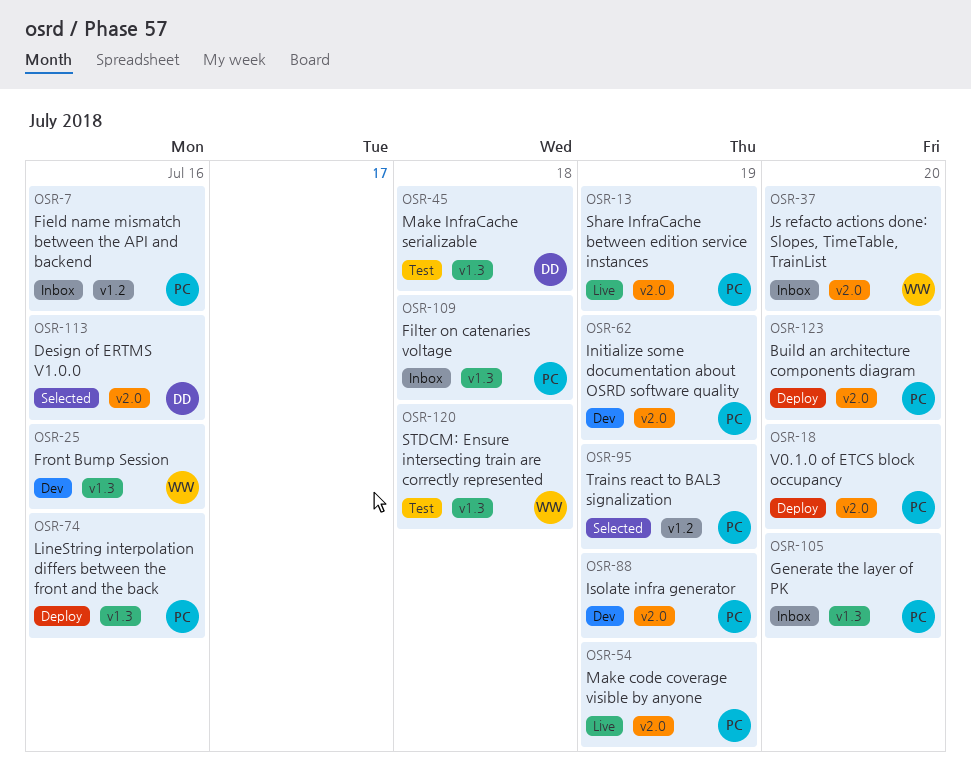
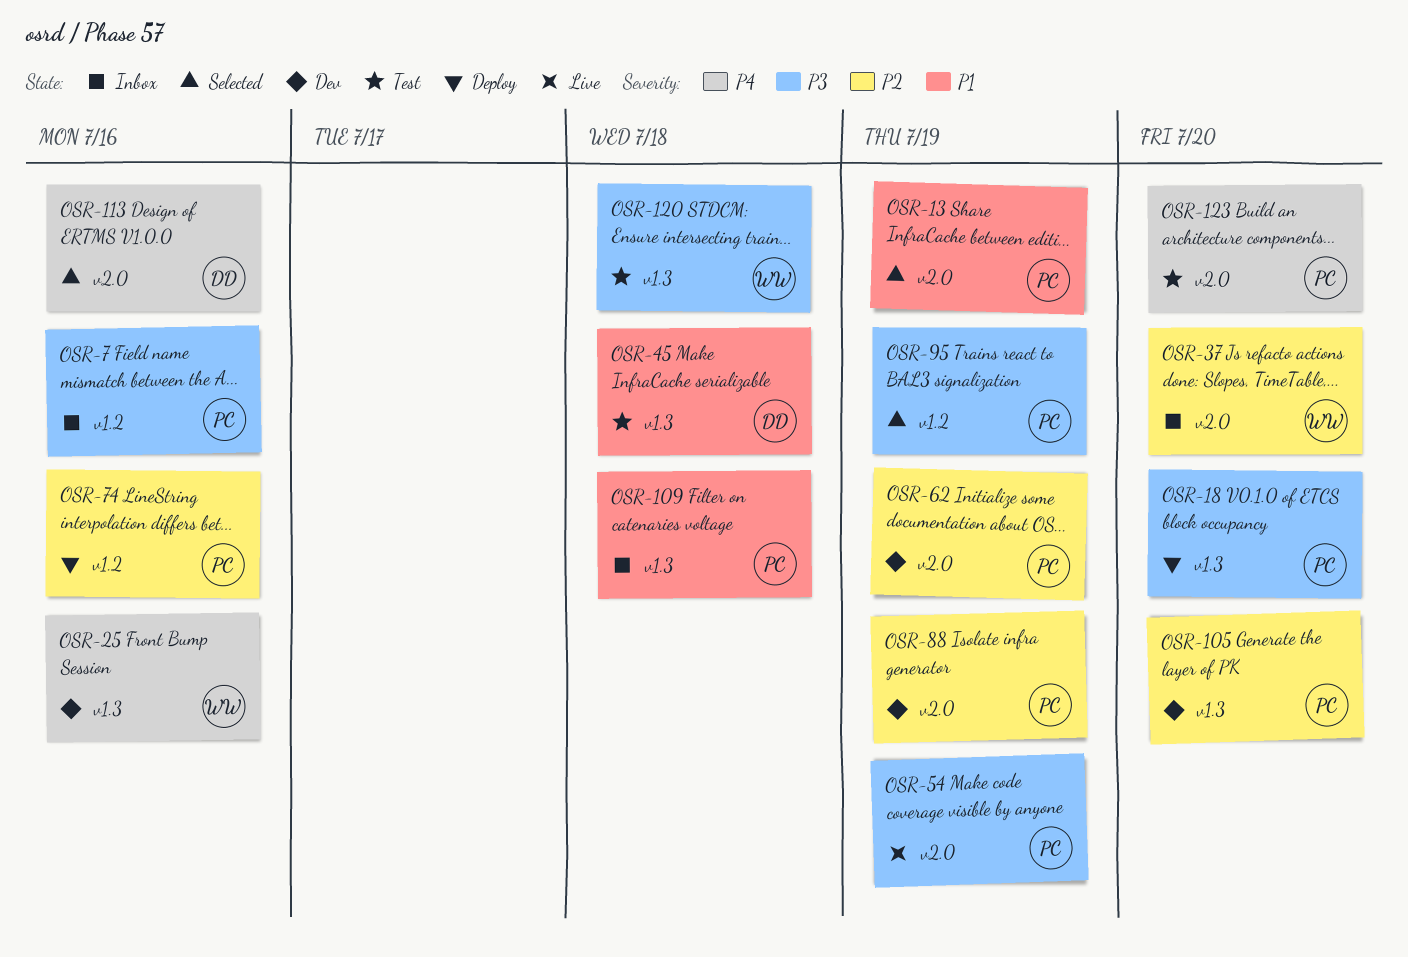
OSR-13, status: Live -> Selected
OSR-18, label: v2.0 -> v1.3
OSR-74, label: v1.3 -> v1.2
OSR-105, status: Inbox -> Dev
OSR-123, status: Deploy -> Test

